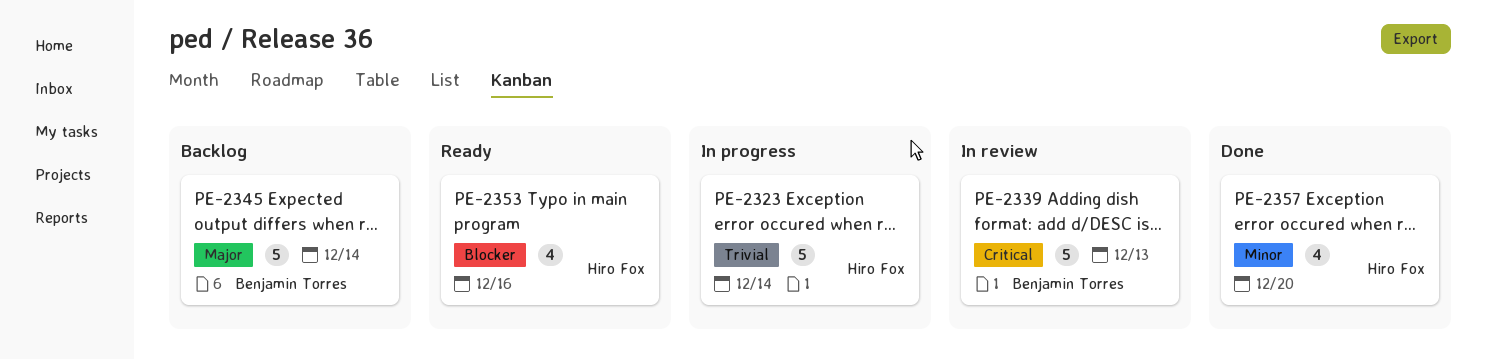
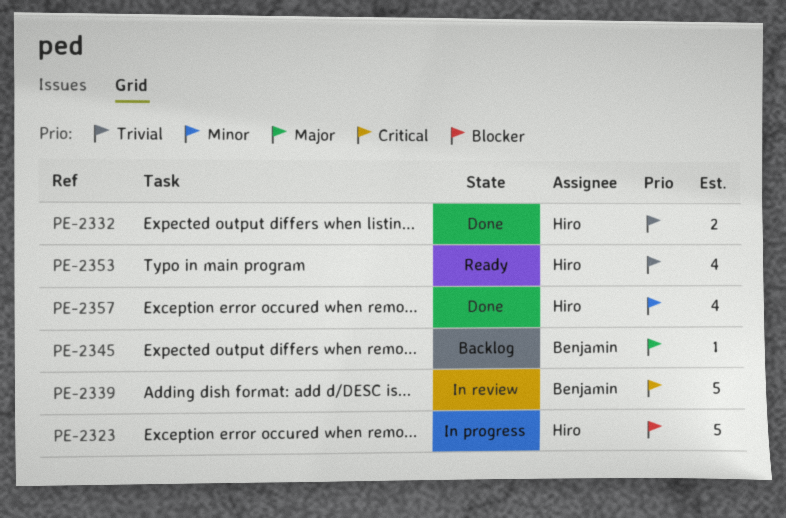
PE-2323, priority: Trivial -> Blocker
PE-2332: none -> present
PE-2345, estimate: 5 -> 1
PE-2353, priority: Blocker -> Trivial

